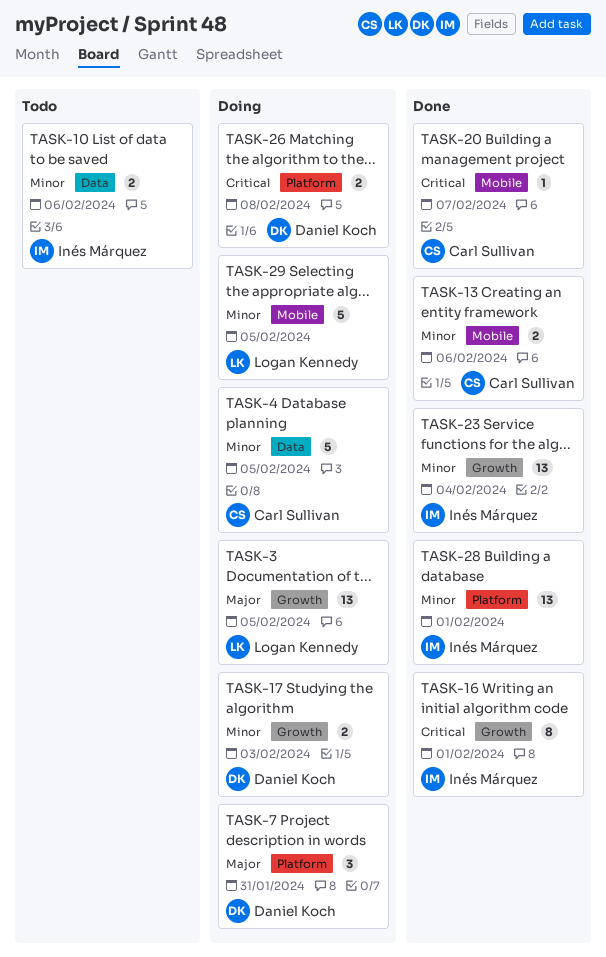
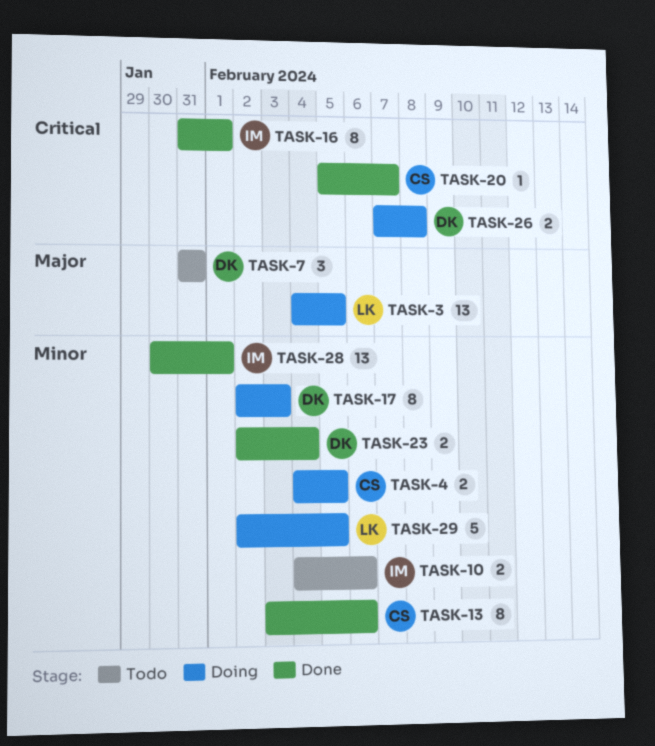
TASK-4, estimate: 5 -> 2
TASK-7, status: Doing -> Todo
TASK-13, estimate: 2 -> 8
TASK-17, estimate: 2 -> 8
TASK-23, owner: Inés Márquez -> Daniel Koch
TASK-23, estimate: 13 -> 2

